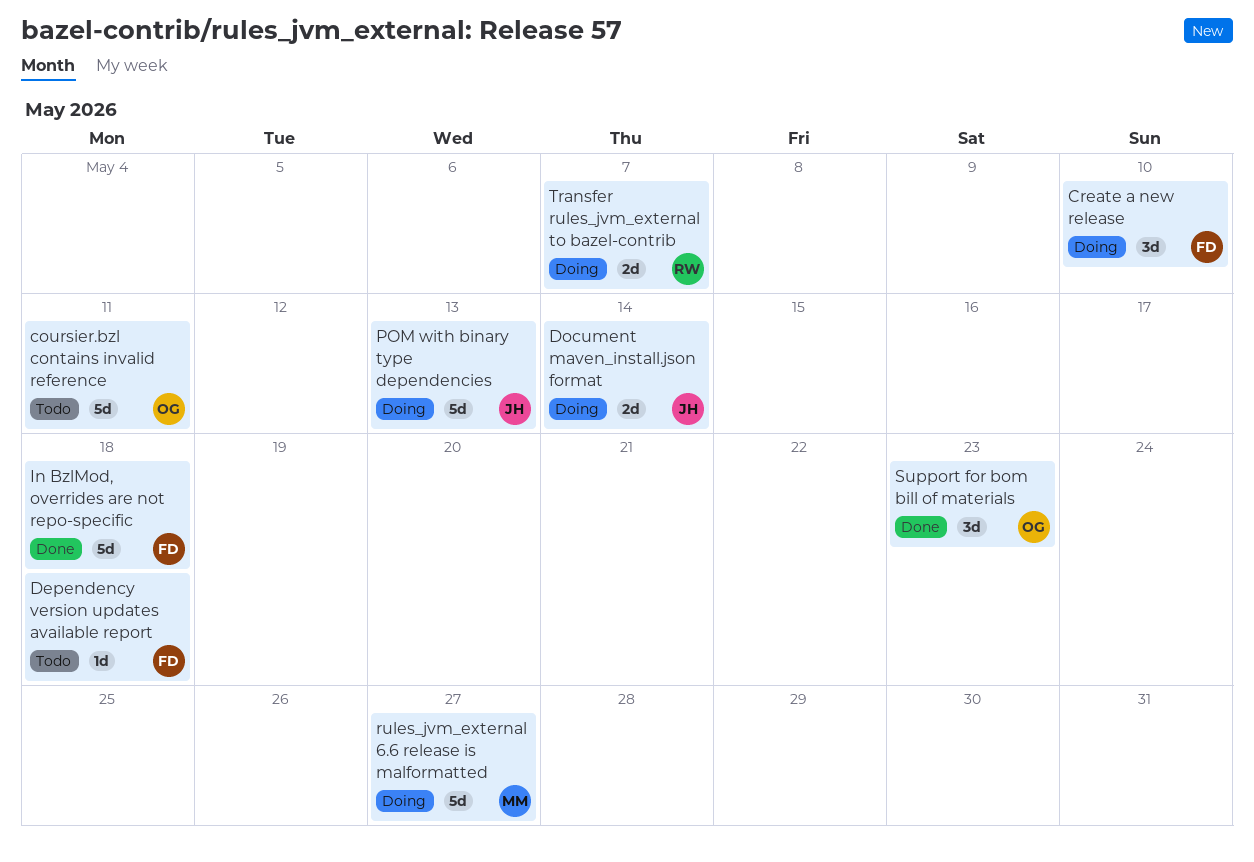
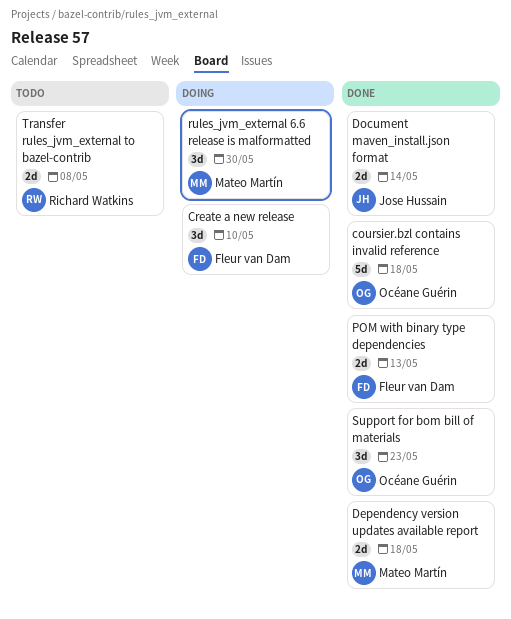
coursier.bzl contains invalid reference, status: Todo -> Done
coursier.bzl contains invalid reference, due: May 11 -> May 18
Dependency version updates available report, status: Todo -> Done
Dependency version updates available report, owner: Fleur van Dam -> Mateo Martín
Dependency version updates available report, estimate: 1d -> 2d
Document maven_install.json format, status: Doing -> Done
In BzlMod, overrides are not repo-specific: present -> none
POM with binary type dependencies, status: Doing -> Done
POM with binary type dependencies, owner: Jose Hussain -> Fleur van Dam
POM with binary type dependencies, estimate: 5d -> 2d
rules_jvm_external 6.6 release is malformatted, estimate: 5d -> 3d
rules_jvm_external 6.6 release is malformatted, due: May 27 -> May 30
Transfer rules_jvm_external to bazel-contrib, status: Doing -> Todo
Transfer rules_jvm_external to bazel-contrib, due: May 7 -> May 8

